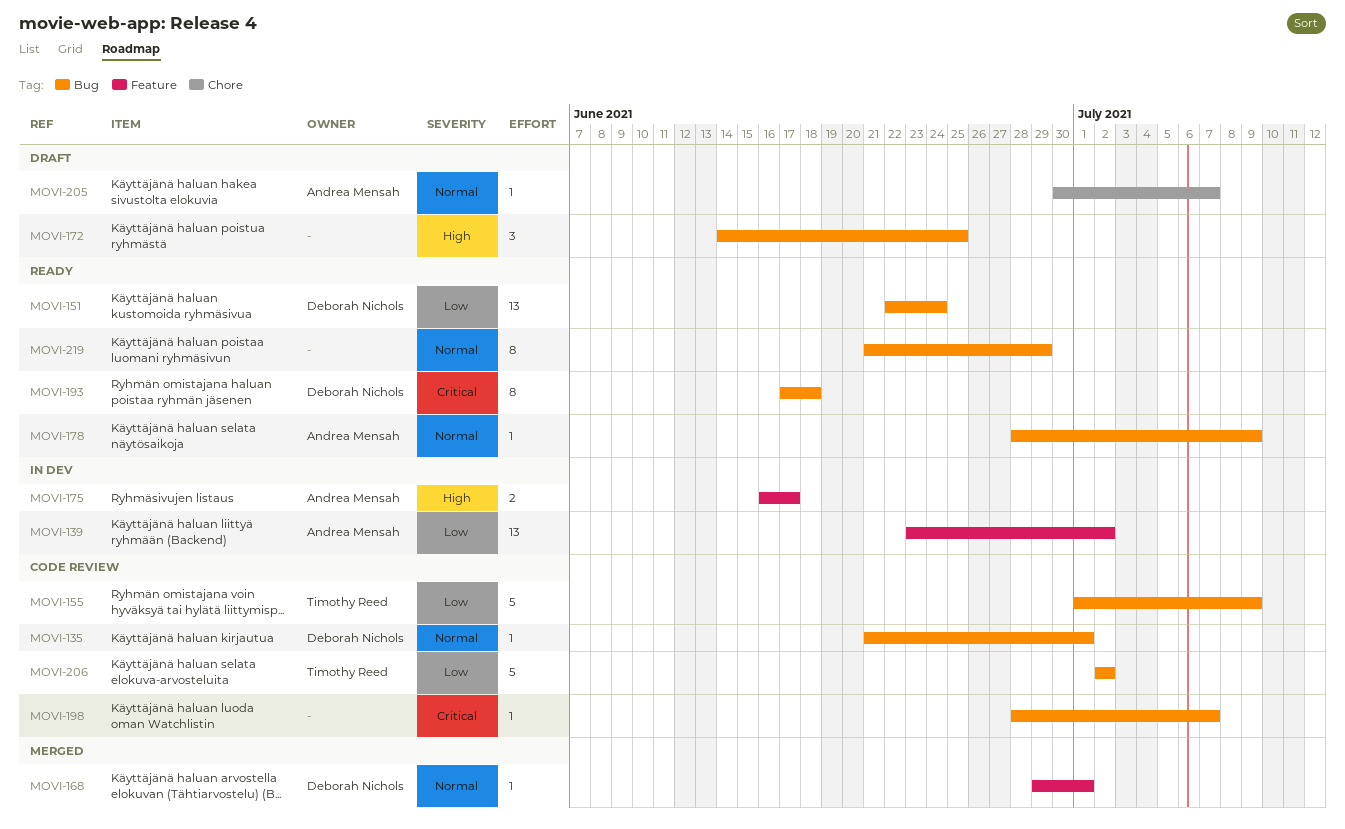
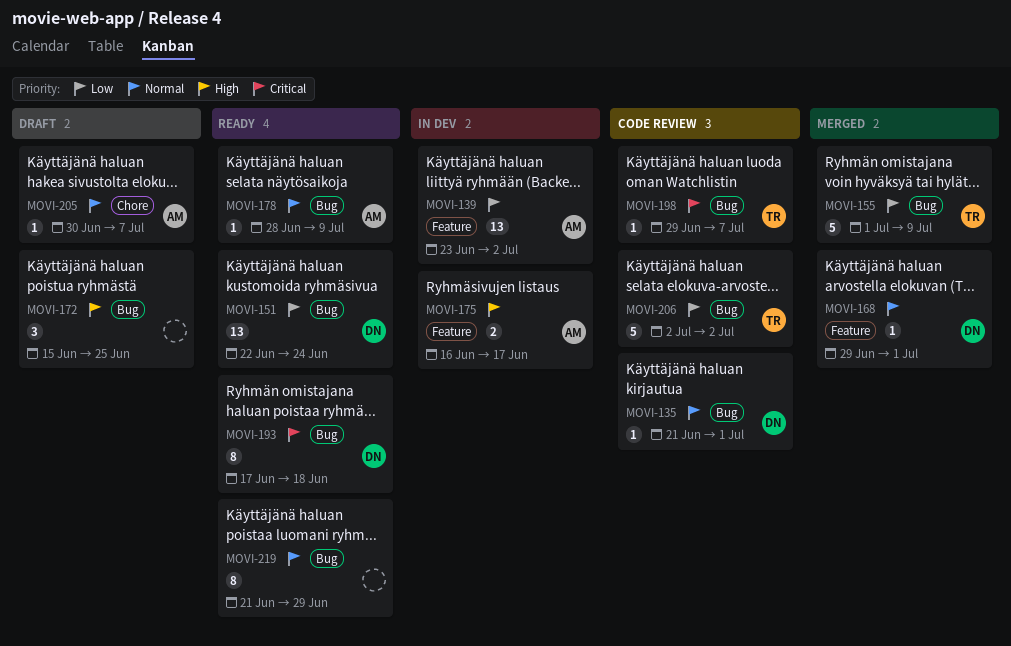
MOVI-155, status: Code review -> Merged
MOVI-172, start: Jun 14 -> Jun 15
MOVI-198, owner: none -> Timothy Reed
MOVI-198, start: Jun 28 -> Jun 29

